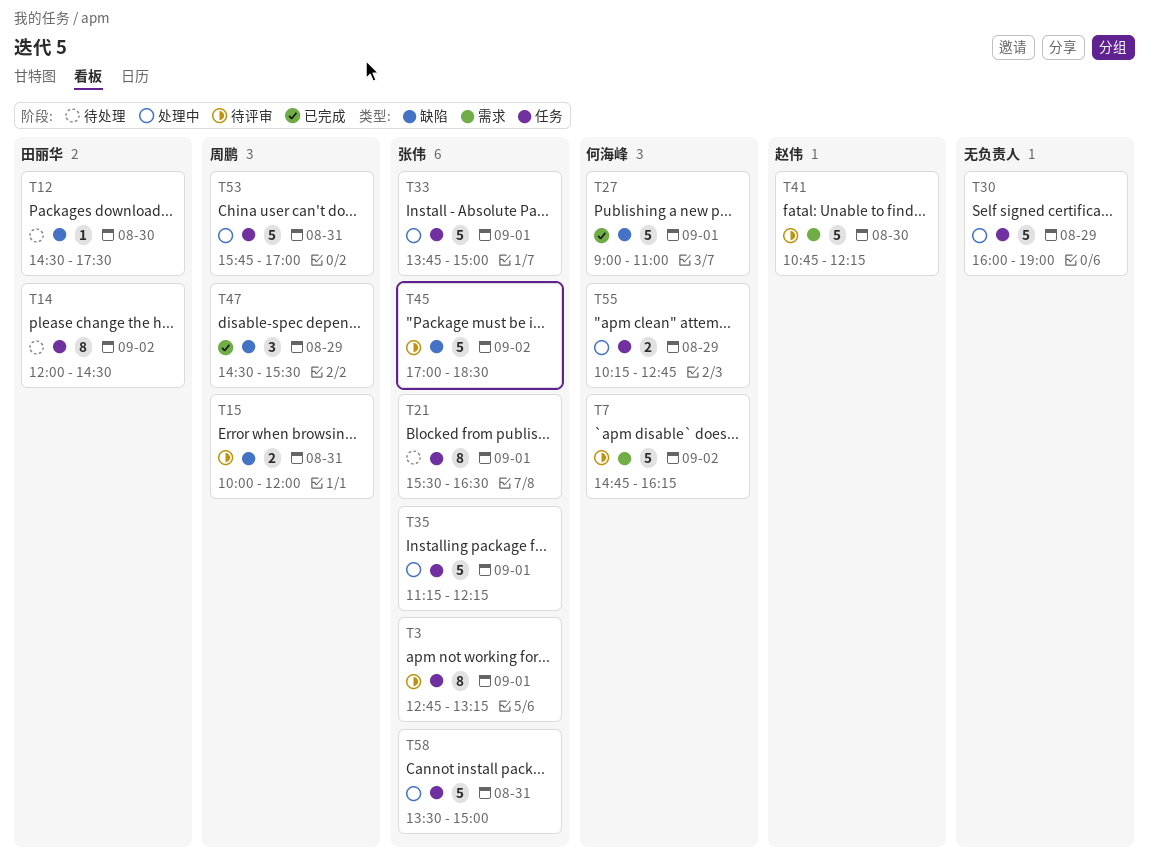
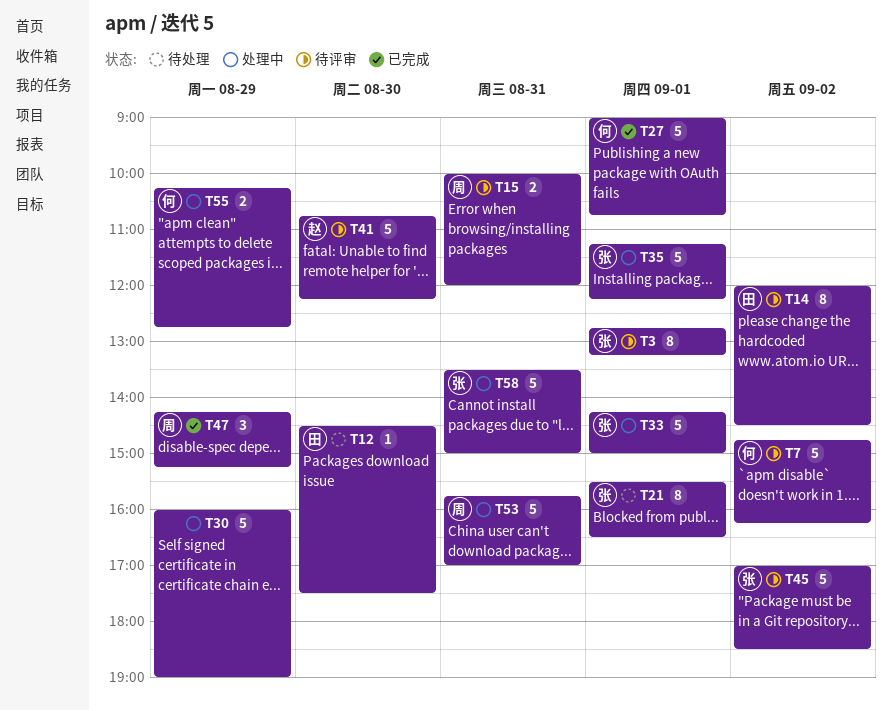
T14, status: 待处理 -> 待评审
T27, ends: 11:00 -> 10:45
T33, begins: 13:45 -> 14:15
T47, begins: 14:30 -> 14:15
T47, ends: 15:30 -> 15:15

